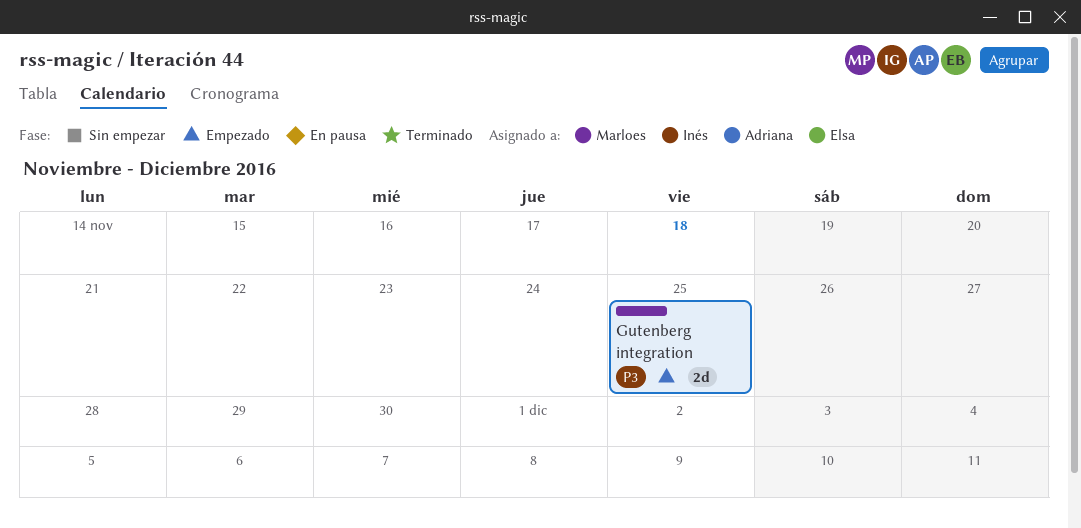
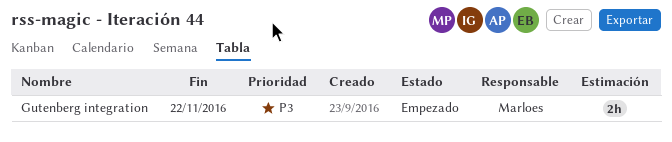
Gutenberg integration, estimate: 2d -> 2h
Gutenberg integration, due: Nov 25 -> Nov 22

